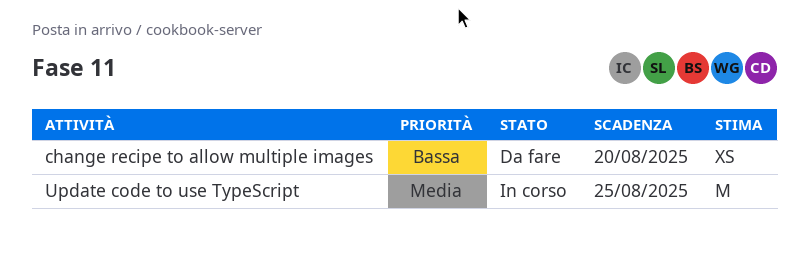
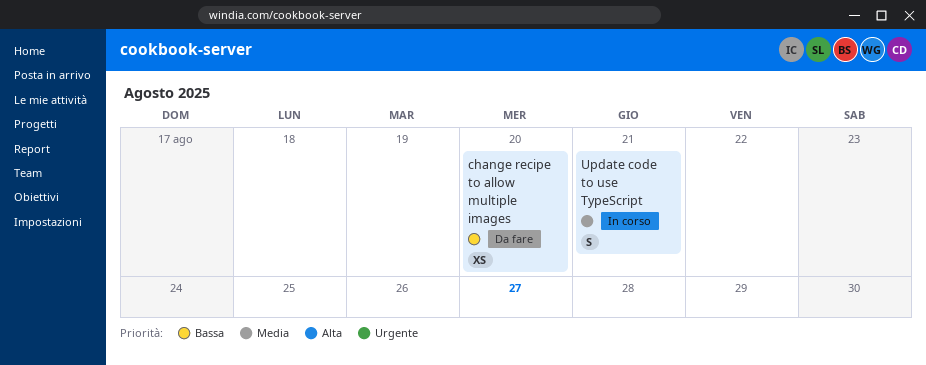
Update code to use TypeScript, estimate: M -> S
Update code to use TypeScript, due: Aug 25 -> Aug 21

